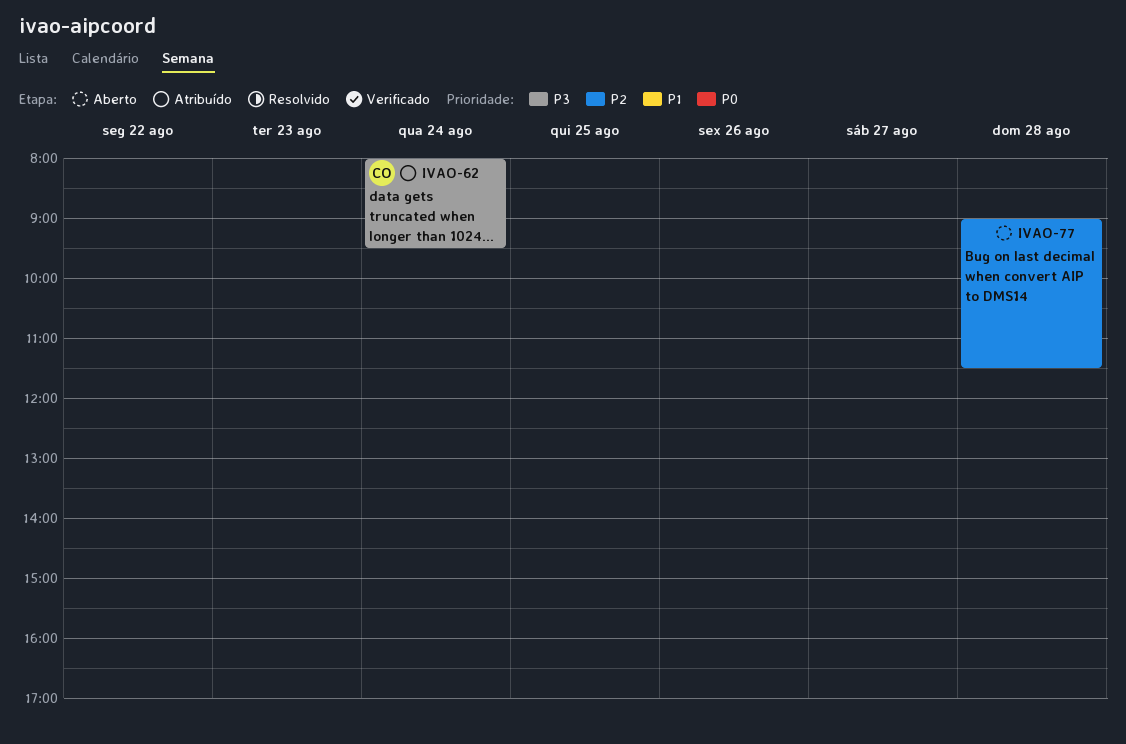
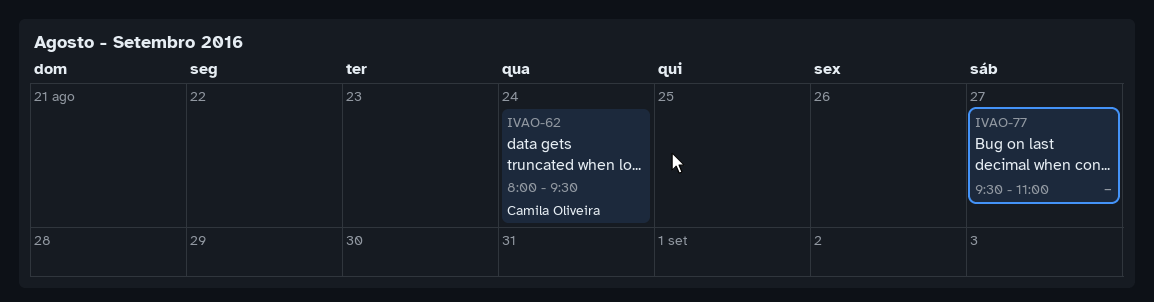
IVAO-77, day: Aug 28 -> Aug 27
IVAO-77, begins: 09:00 -> 09:30
IVAO-77, ends: 11:30 -> 11:00

